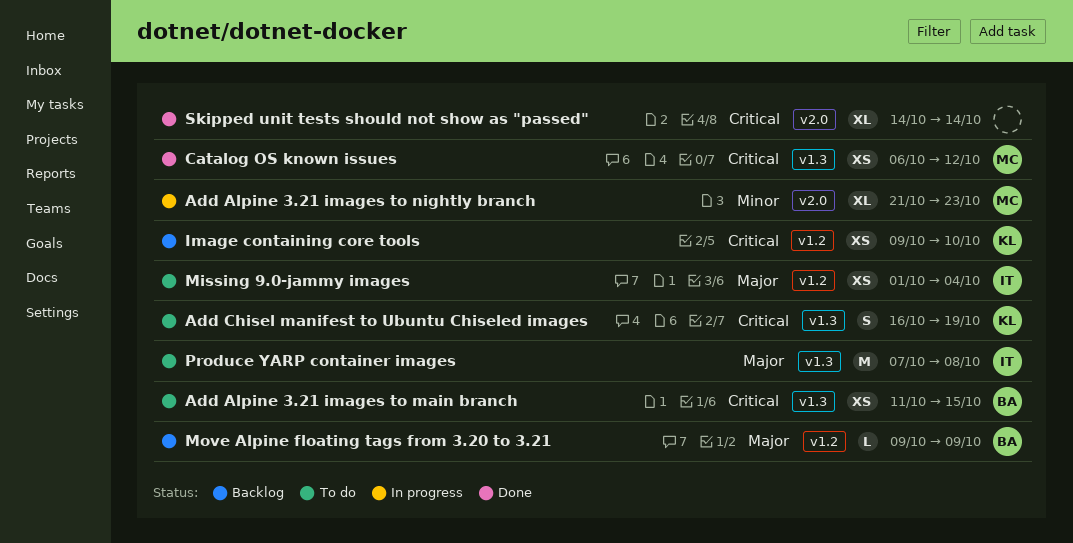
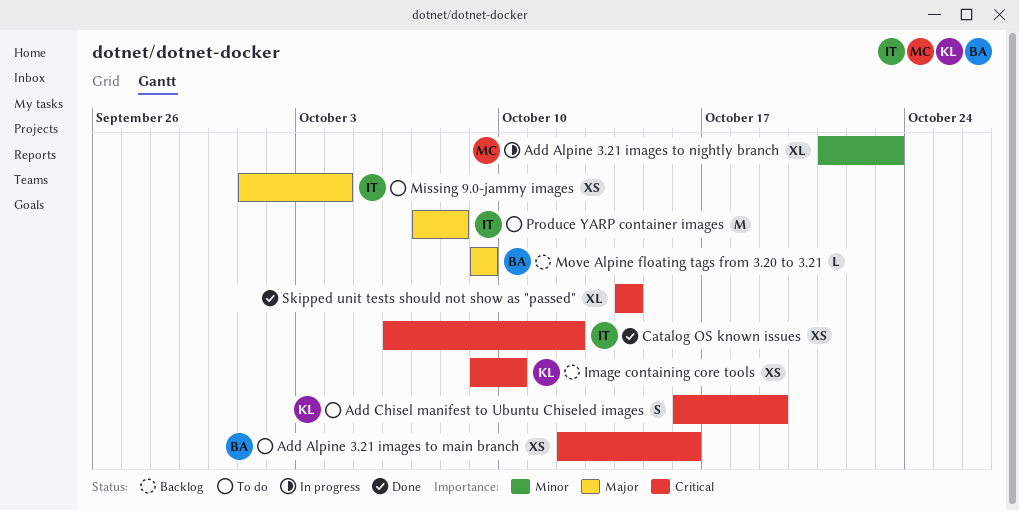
Add Alpine 3.21 images to main branch, start: Oct 11 -> Oct 12
Add Alpine 3.21 images to main branch, due: Oct 15 -> Oct 16
Catalog OS known issues, owner: MC -> IT

